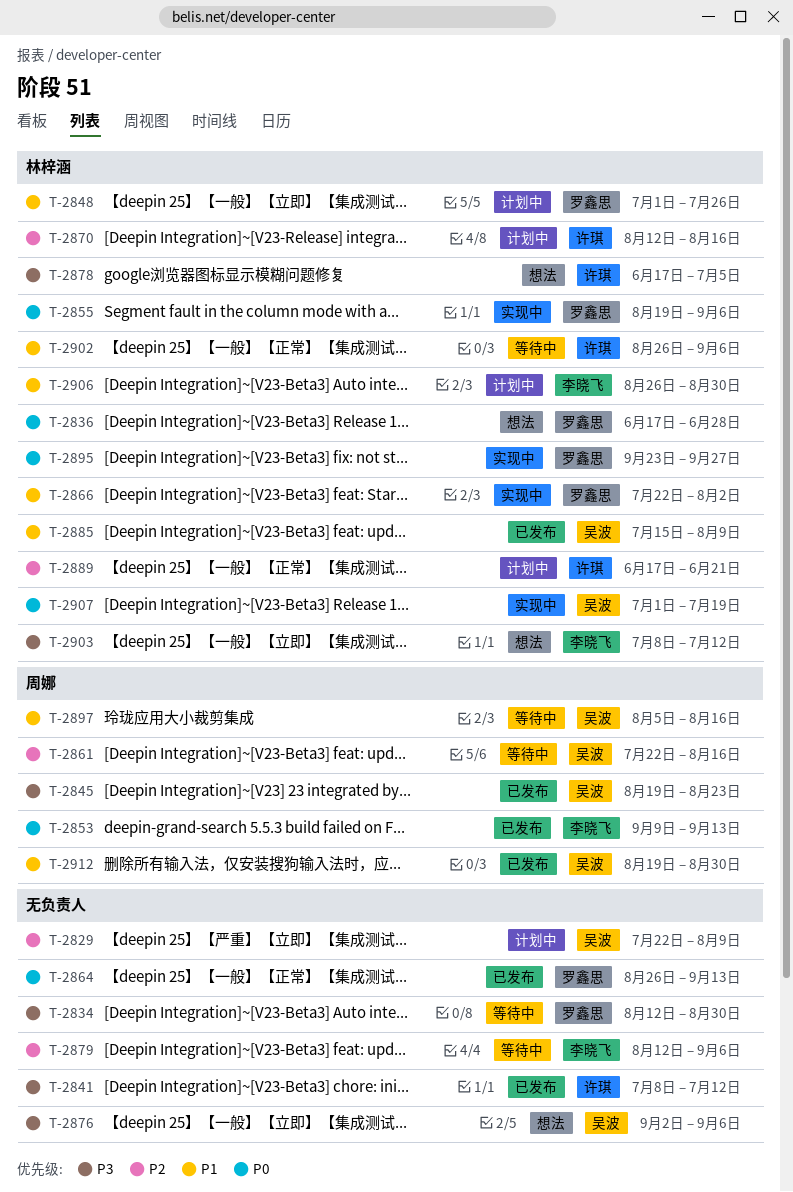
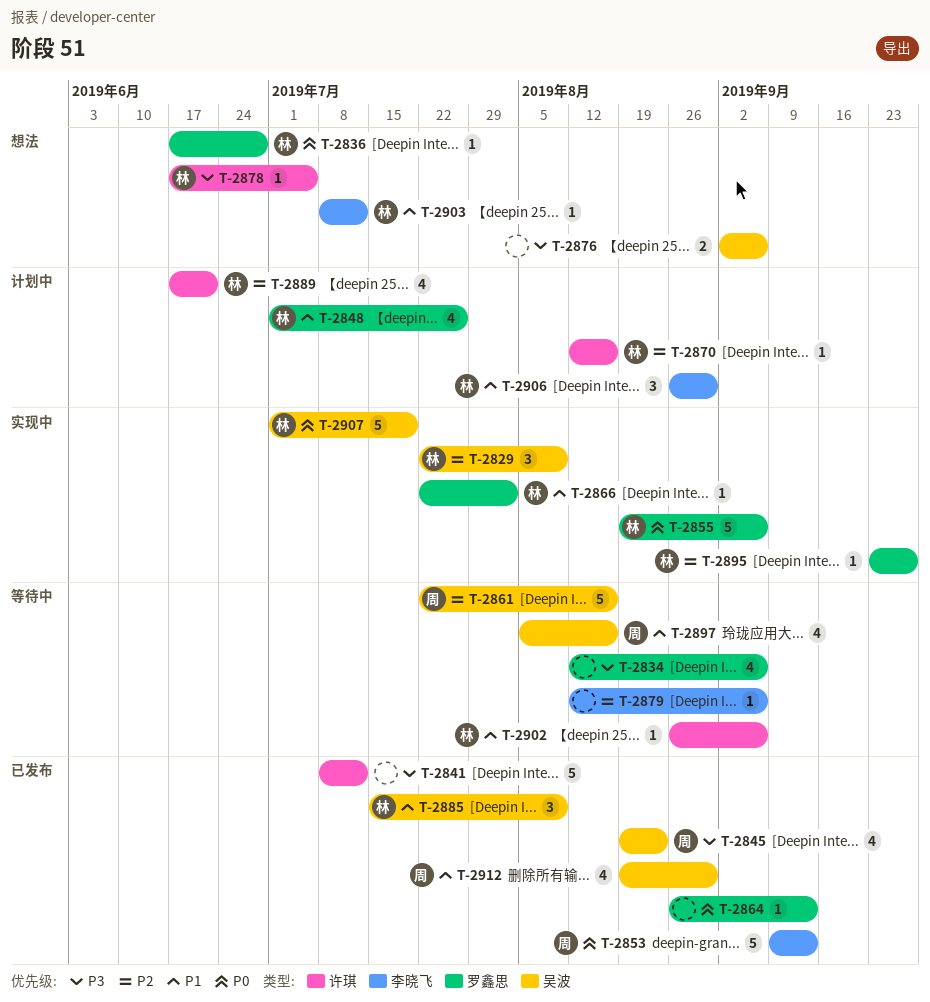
T-2829, status: 计划中 -> 实现中
T-2829, owner: none -> 林梓涵
T-2834, due: Aug 30 -> Sep 6
T-2895, priority: P0 -> P2
T-2903, priority: P3 -> P1

